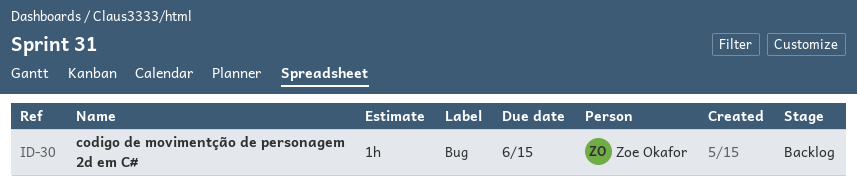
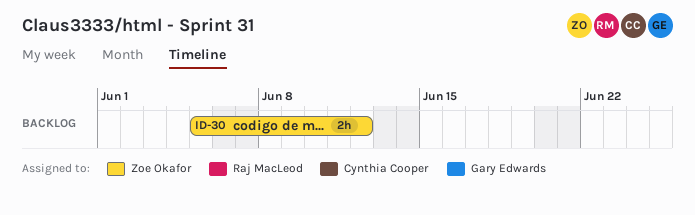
ID-30, estimate: 1h -> 2h
ID-30, due: Jun 15 -> Jun 12

